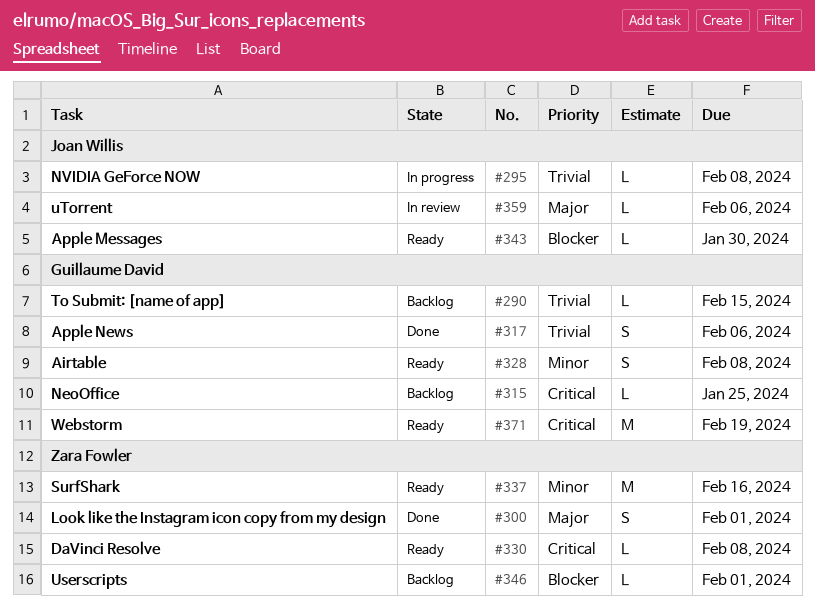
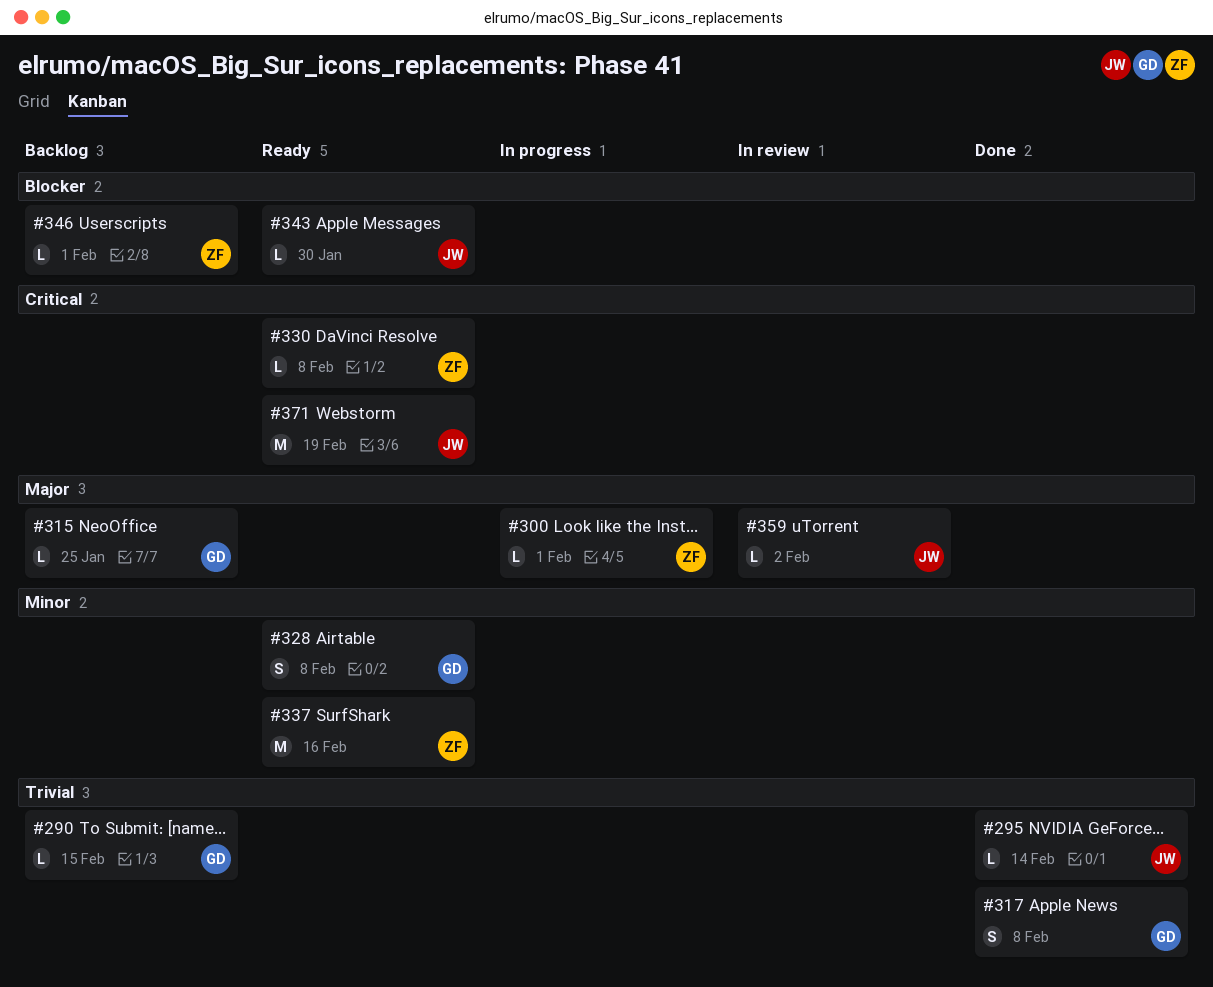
#295, status: In progress -> Done
#295, due: Feb 8 -> Feb 14
#300, status: Done -> In progress
#300, estimate: S -> L
#315, priority: Critical -> Major
#317, due: Feb 6 -> Feb 8
#359, due: Feb 6 -> Feb 2
#371, owner: Guillaume David -> Joan Willis

